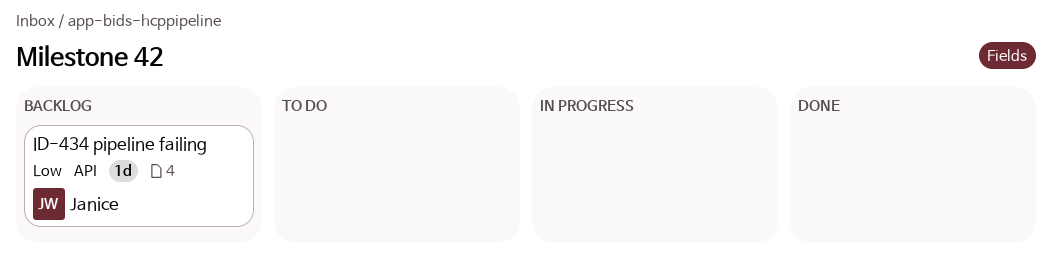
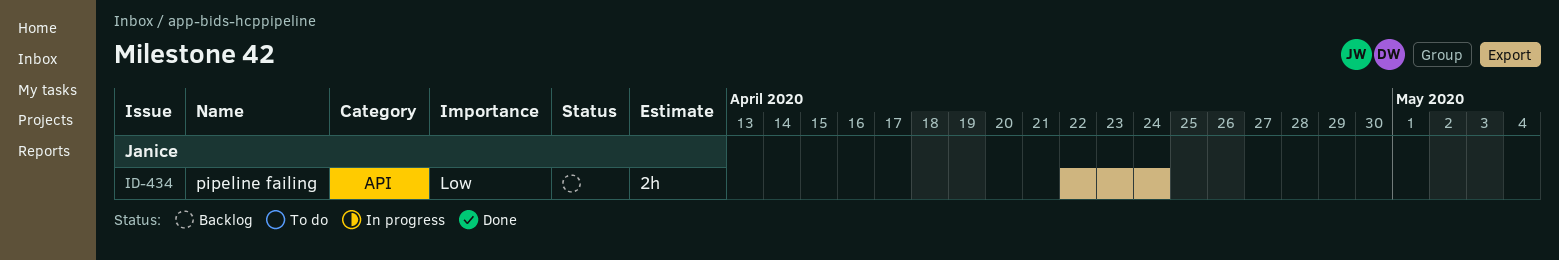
ID-434, estimate: 1d -> 2h

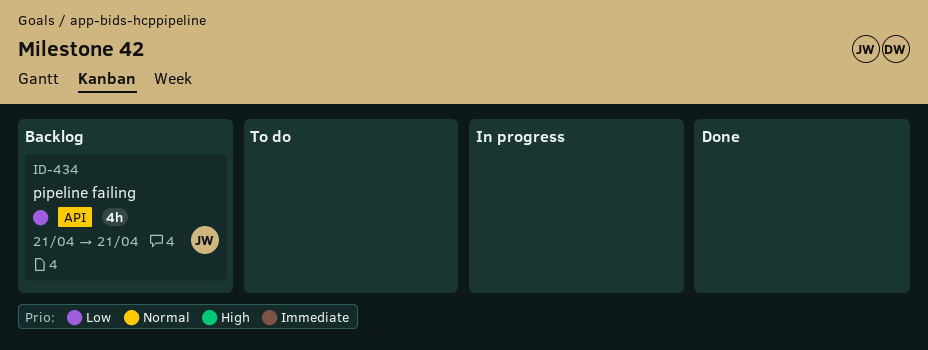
ID-434, estimate: 2h -> 4h
ID-434, start: Apr 22 -> Apr 21
ID-434, due: Apr 24 -> Apr 21

